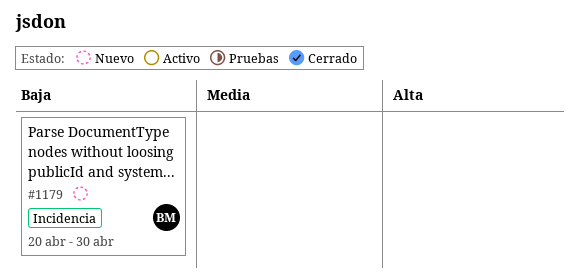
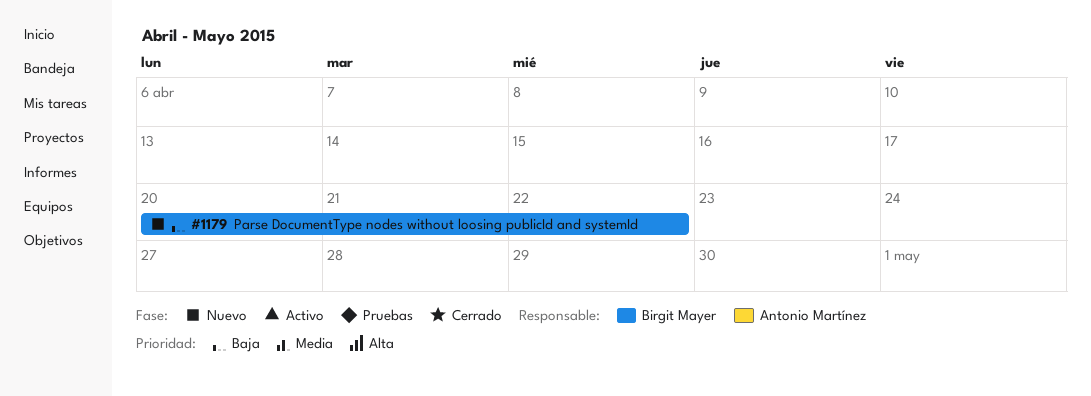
#1179, due: Apr 30 -> Apr 22

